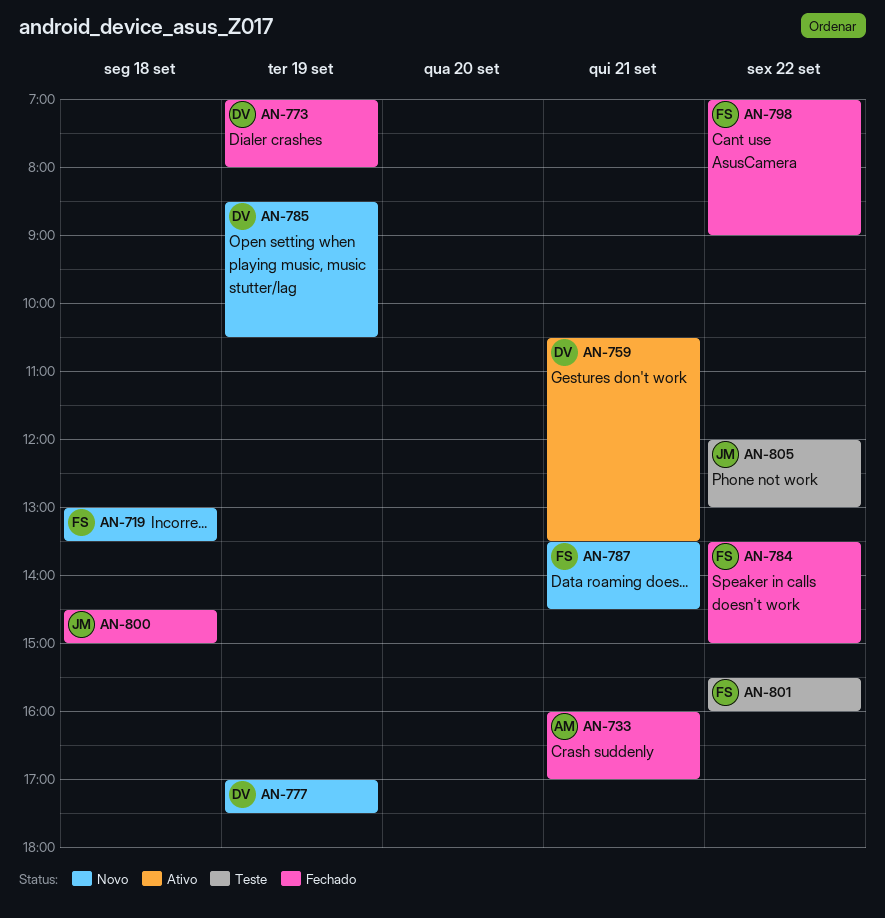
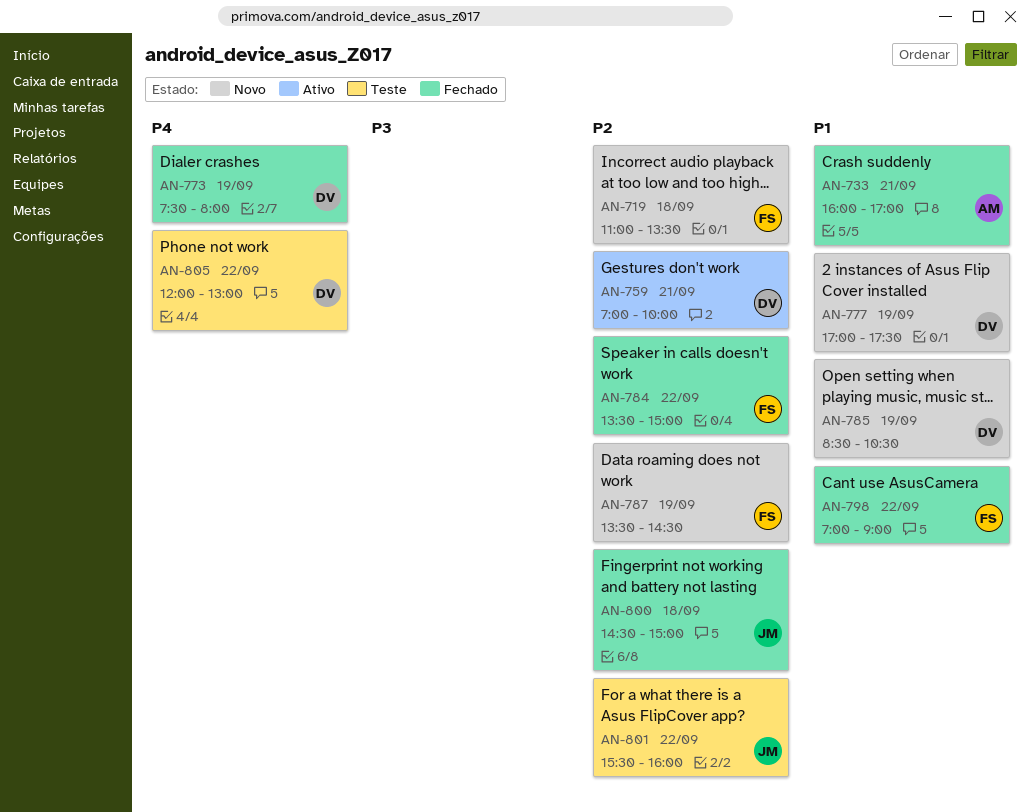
AN-719, begins: 13:00 -> 11:00
AN-759, begins: 10:30 -> 07:00
AN-759, ends: 13:30 -> 10:00
AN-773, begins: 07:00 -> 07:30
AN-787, day: Sep 21 -> Sep 19
AN-801, owner: FS -> JM
AN-805, owner: JM -> DV

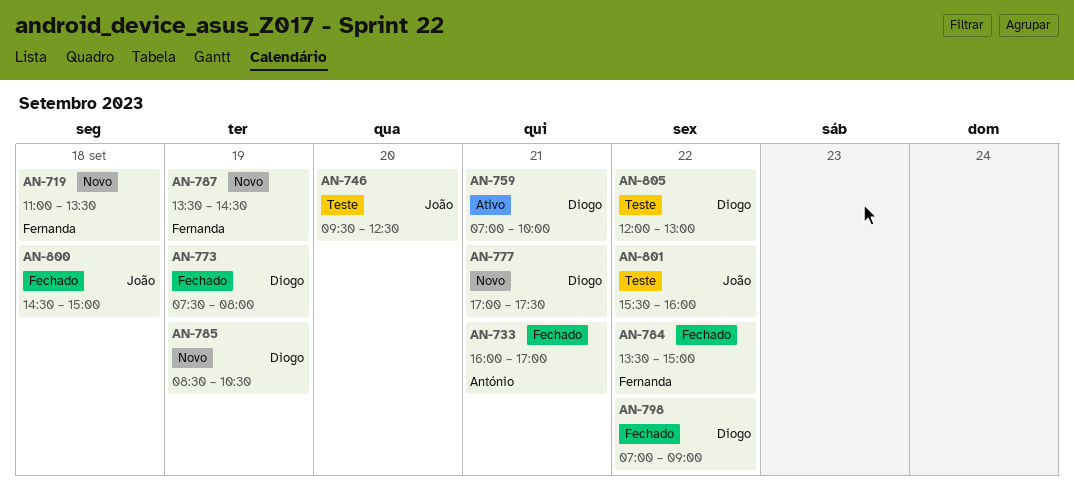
AN-746: none -> present
AN-777, day: Sep 19 -> Sep 21
AN-798, owner: Fernanda -> Diogo

